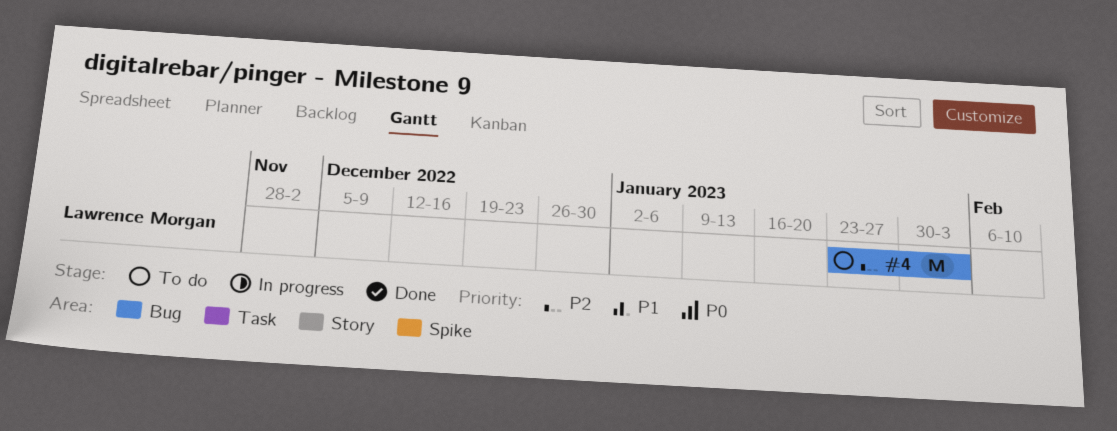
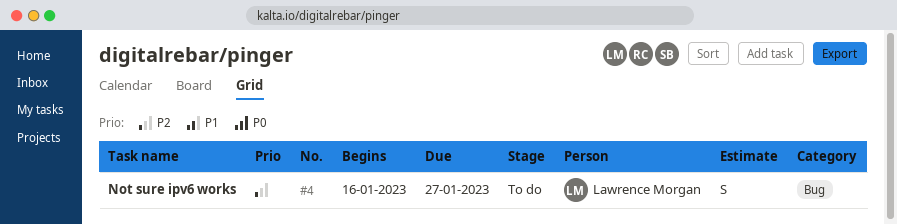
#4, estimate: M -> S
#4, start: Jan 23 -> Jan 16
#4, due: Feb 3 -> Jan 27

